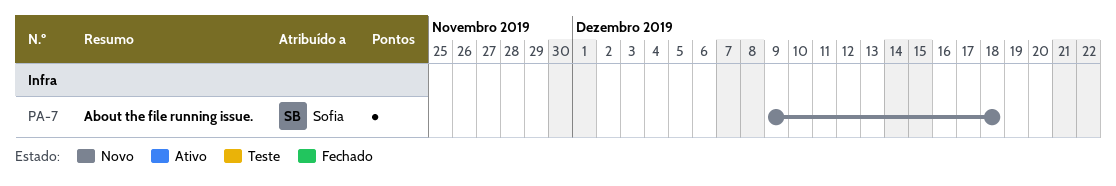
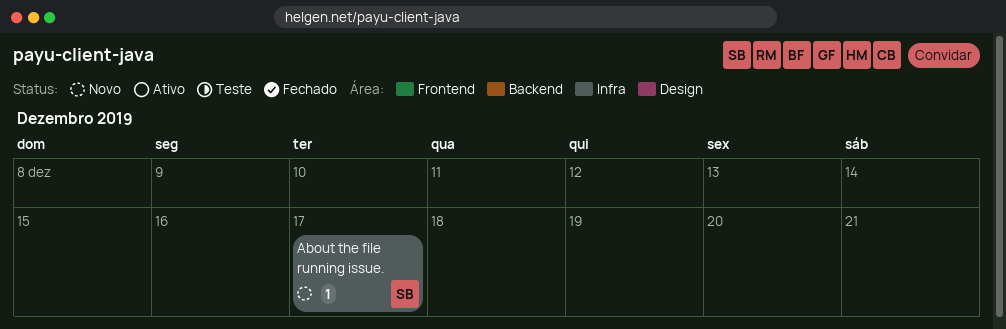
About the file running issue., due: Dec 18 -> Dec 17

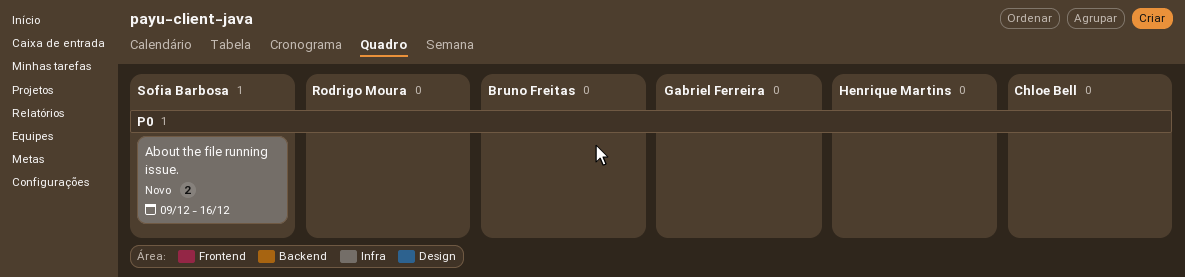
About the file running issue., estimate: 1 -> 2
About the file running issue., due: Dec 17 -> Dec 16

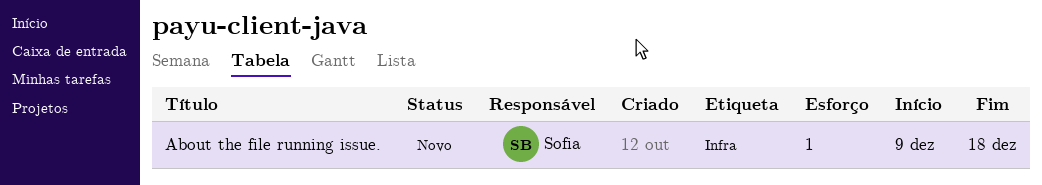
About the file running issue., estimate: 2 -> 1
About the file running issue., due: Dec 16 -> Dec 18

